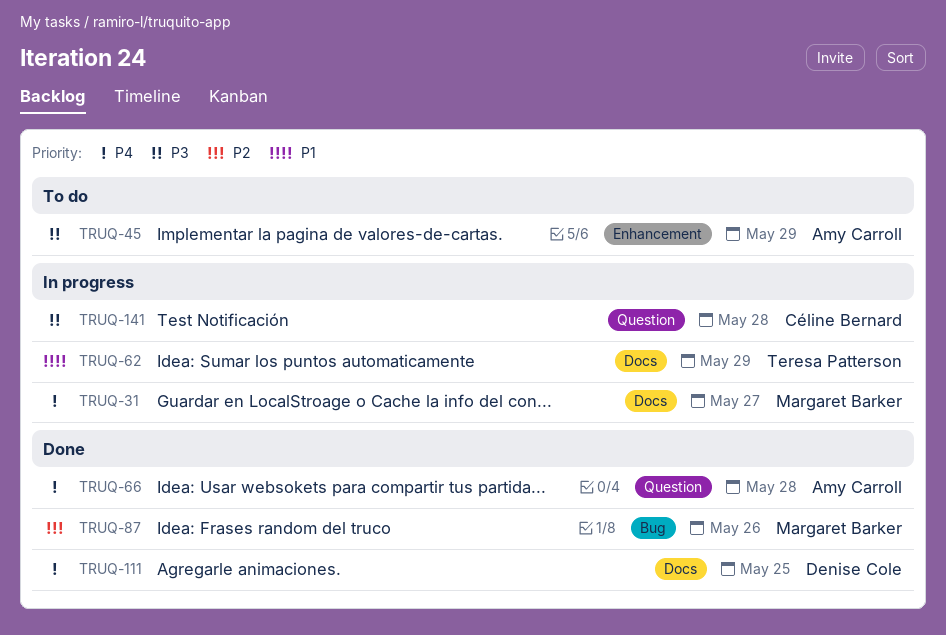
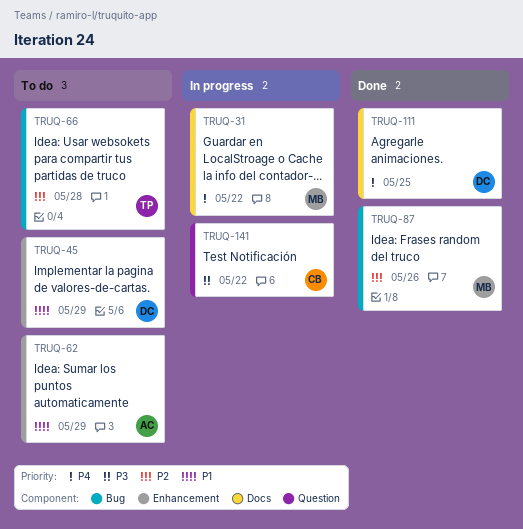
TRUQ-31, due: May 27 -> May 22
TRUQ-45, owner: Amy Carroll -> Denise Cole
TRUQ-45, priority: P3 -> P1
TRUQ-62, status: In progress -> To do
TRUQ-62, owner: Teresa Patterson -> Amy Carroll
TRUQ-62, label: Docs -> Enhancement
TRUQ-66, status: Done -> To do
TRUQ-66, owner: Amy Carroll -> Teresa Patterson
TRUQ-66, priority: P4 -> P2
TRUQ-66, label: Question -> Bug
TRUQ-141, due: May 28 -> May 22

